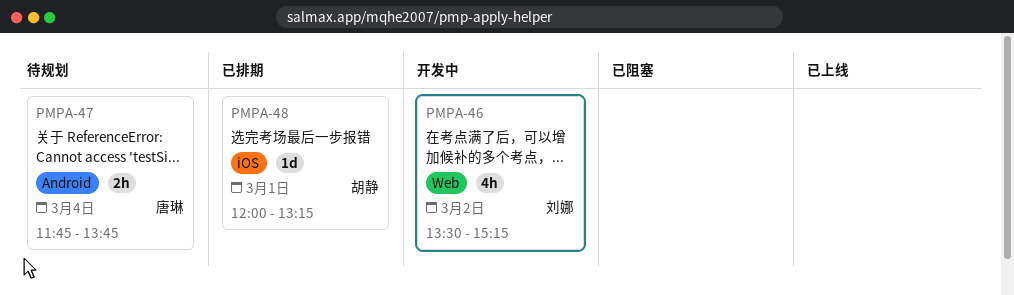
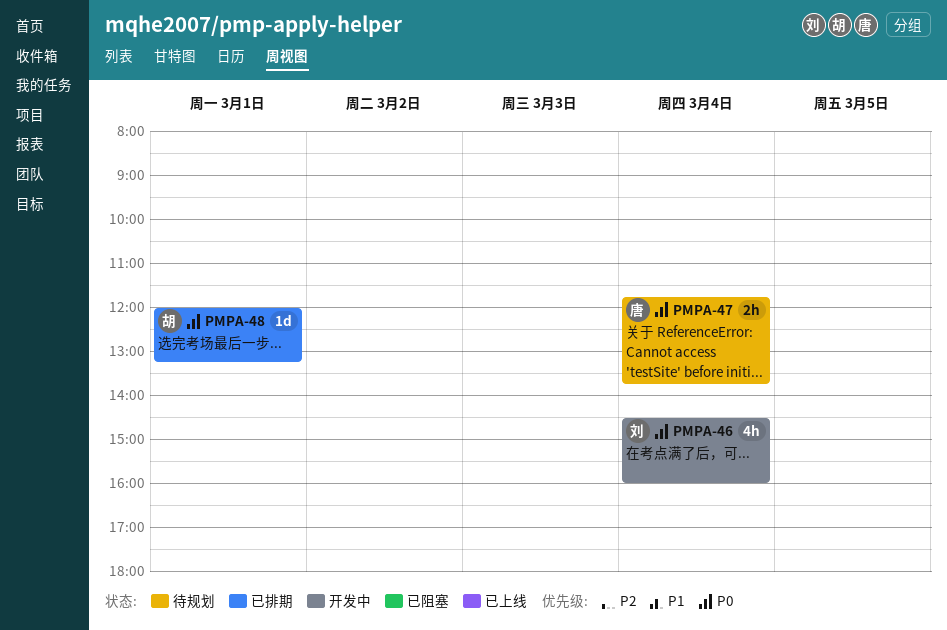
PMPA-46, day: Mar 2 -> Mar 4
PMPA-46, begins: 13:30 -> 14:30
PMPA-46, ends: 15:15 -> 16:00

